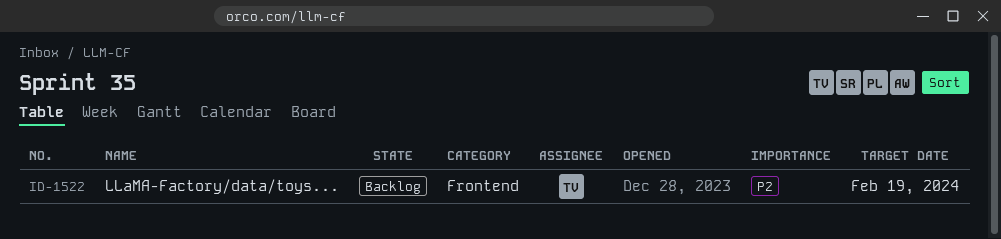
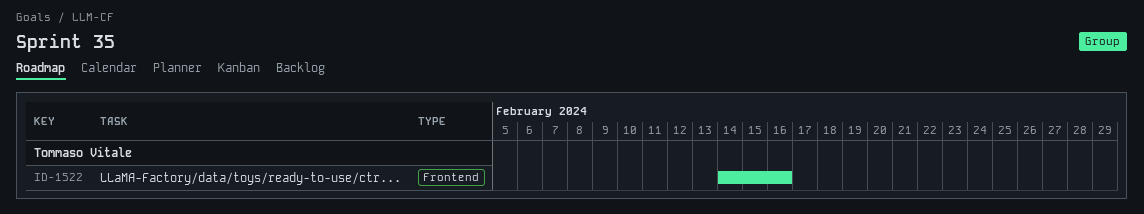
ID-1522, due: Feb 19 -> Feb 16

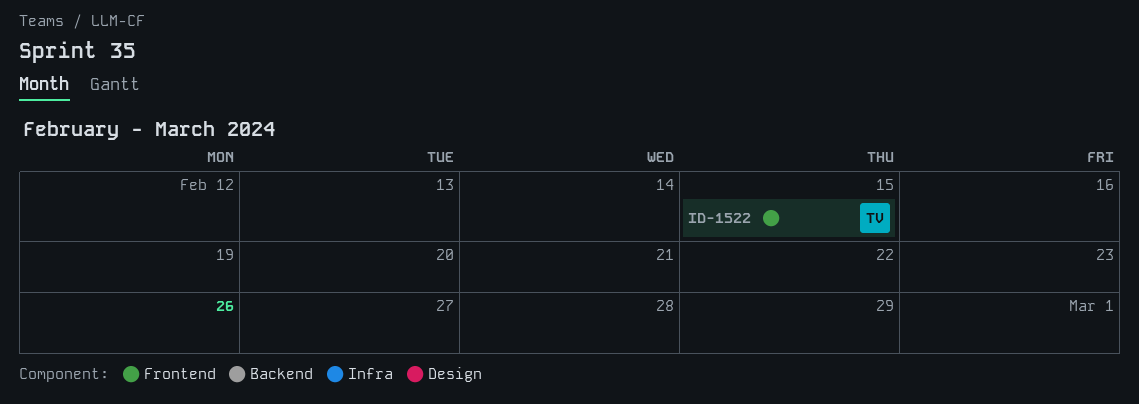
ID-1522, due: Feb 16 -> Feb 15

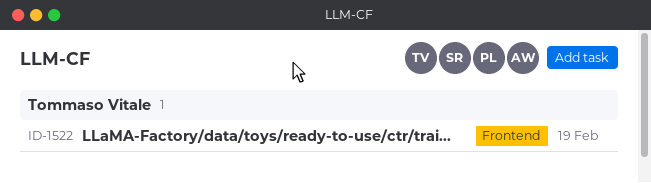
ID-1522, due: Feb 15 -> Feb 19

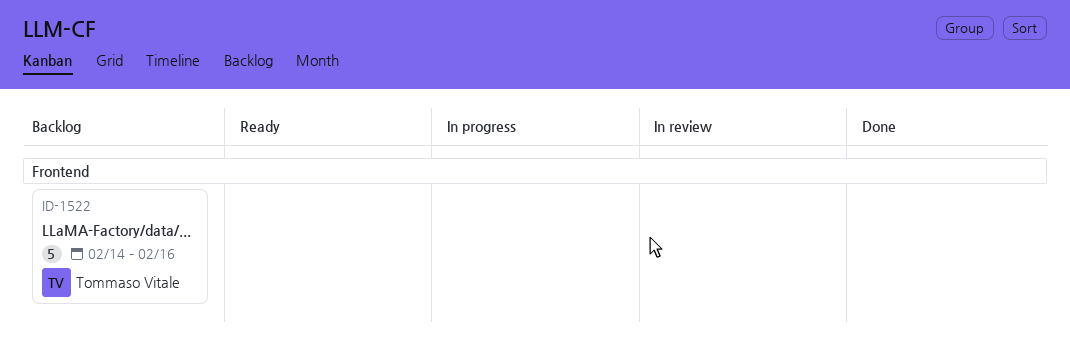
ID-1522, due: Feb 19 -> Feb 16

